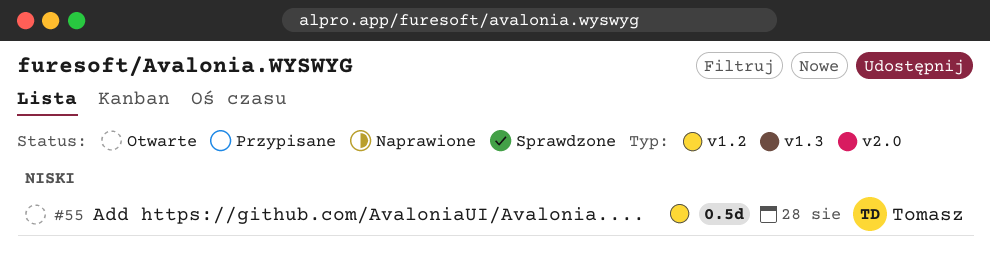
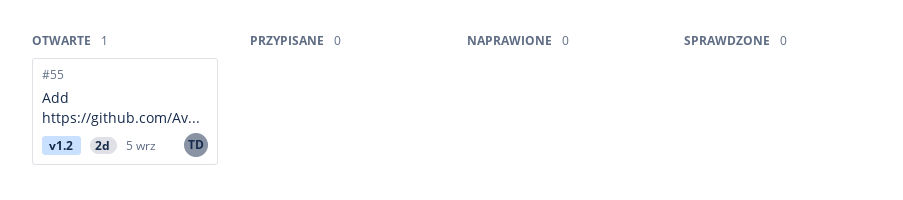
#55, estimate: 0.5d -> 2d
#55, due: Aug 28 -> Sep 5

